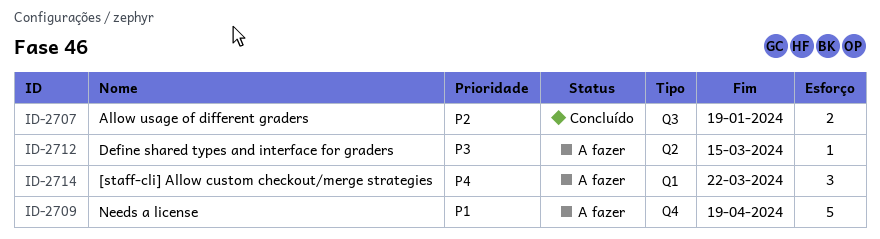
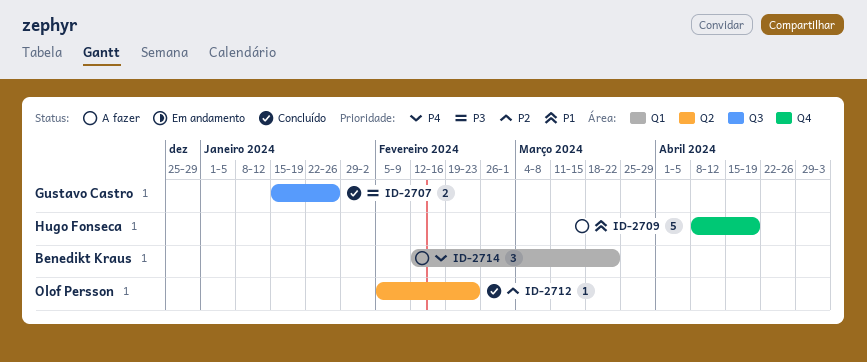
ID-2707, priority: P2 -> P3
ID-2707, due: Jan 19 -> Jan 26
ID-2712, status: A fazer -> Concluído
ID-2712, priority: P3 -> P2
ID-2712, due: Mar 15 -> Feb 23

